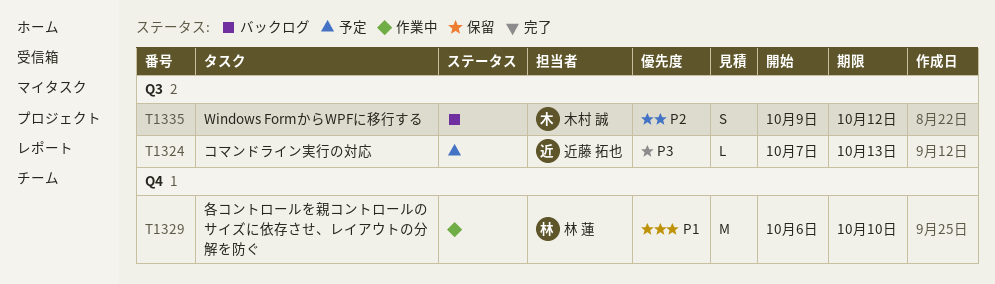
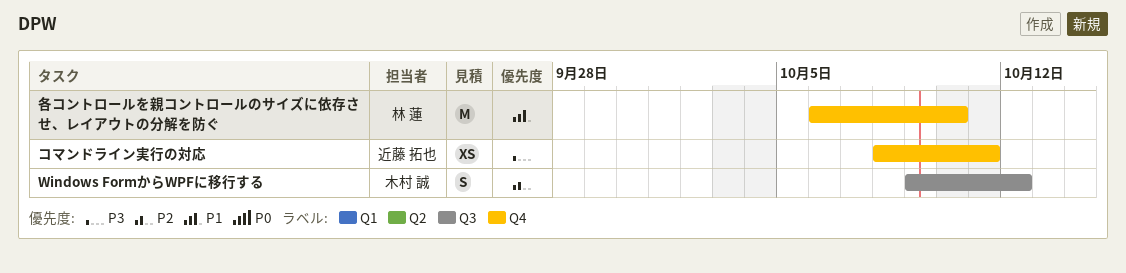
コマンドライン実行の対応, label: Q3 -> Q4
コマンドライン実行の対応, estimate: L -> XS
コマンドライン実行の対応, start: Oct 7 -> Oct 8
コマンドライン実行の対応, due: Oct 13 -> Oct 11

